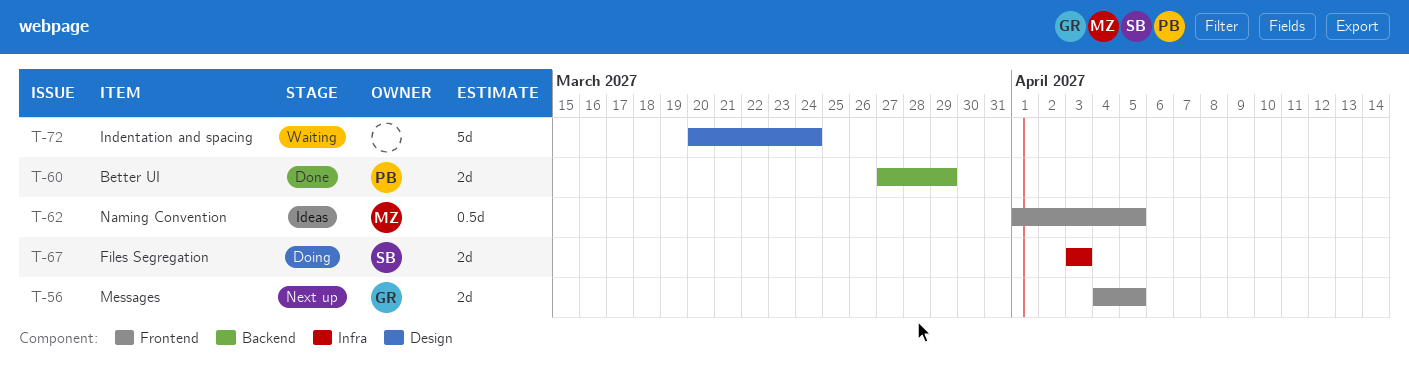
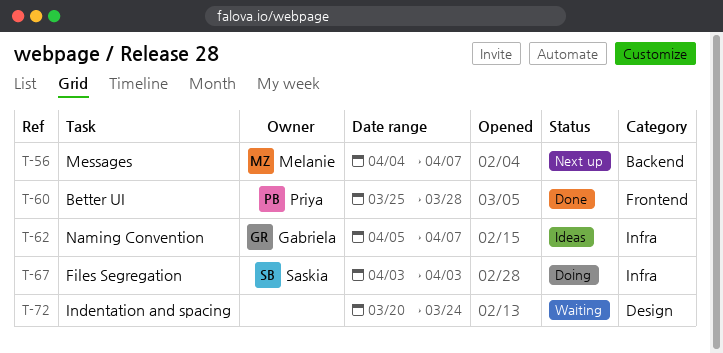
T-56, owner: Gabriela -> Melanie
T-56, label: Frontend -> Backend
T-56, due: Apr 5 -> Apr 7
T-60, label: Backend -> Frontend
T-60, start: Mar 27 -> Mar 25
T-60, due: Mar 29 -> Mar 28
T-62, owner: Melanie -> Gabriela
T-62, label: Frontend -> Infra
T-62, start: Apr 1 -> Apr 5
T-62, due: Apr 5 -> Apr 7

